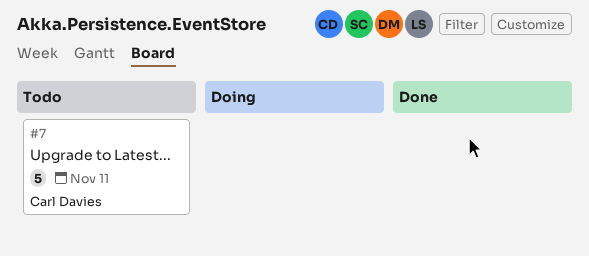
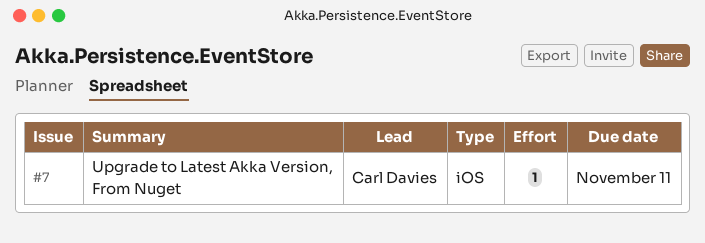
#7, estimate: 5 -> 1

